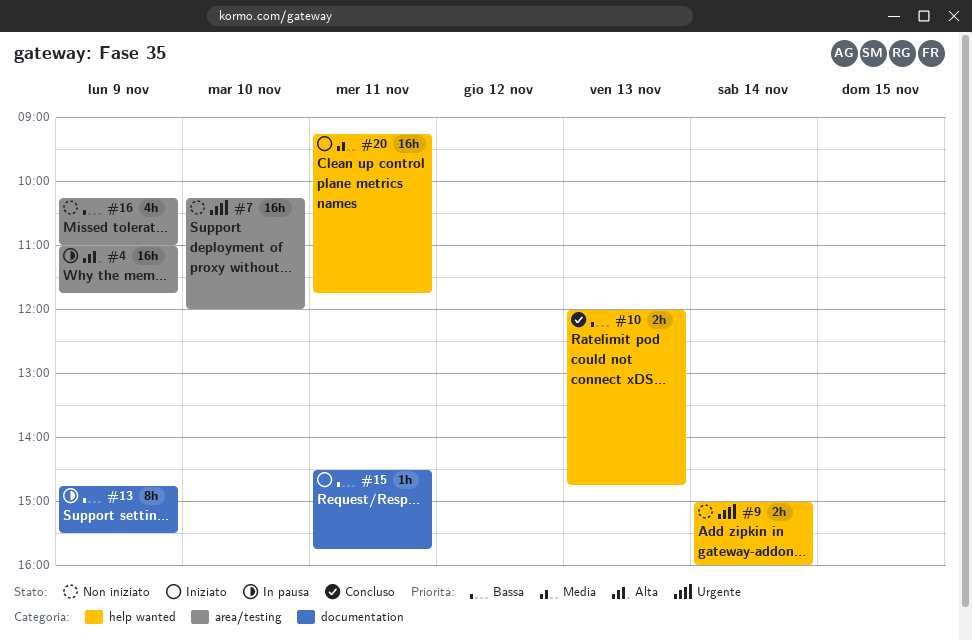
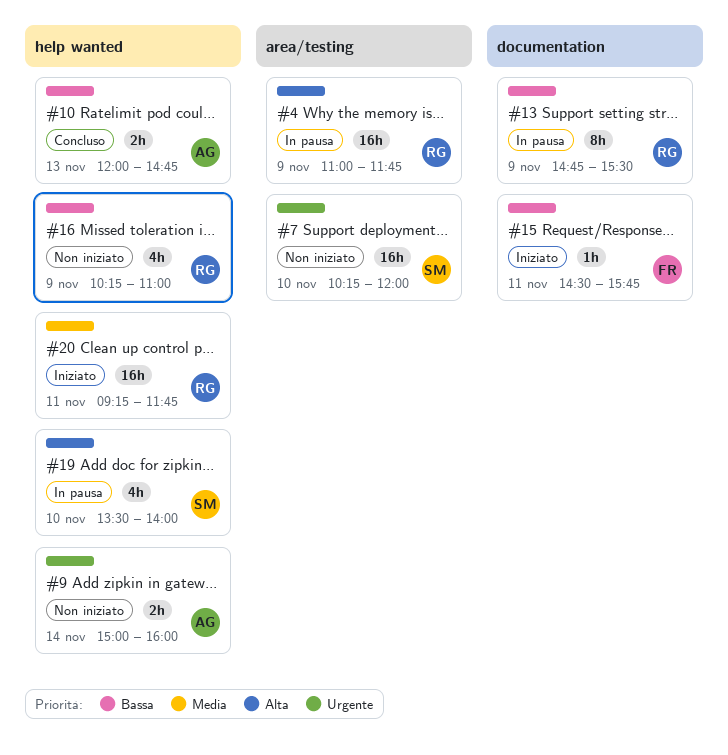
#16, label: area/testing -> help wanted
#19: none -> present

